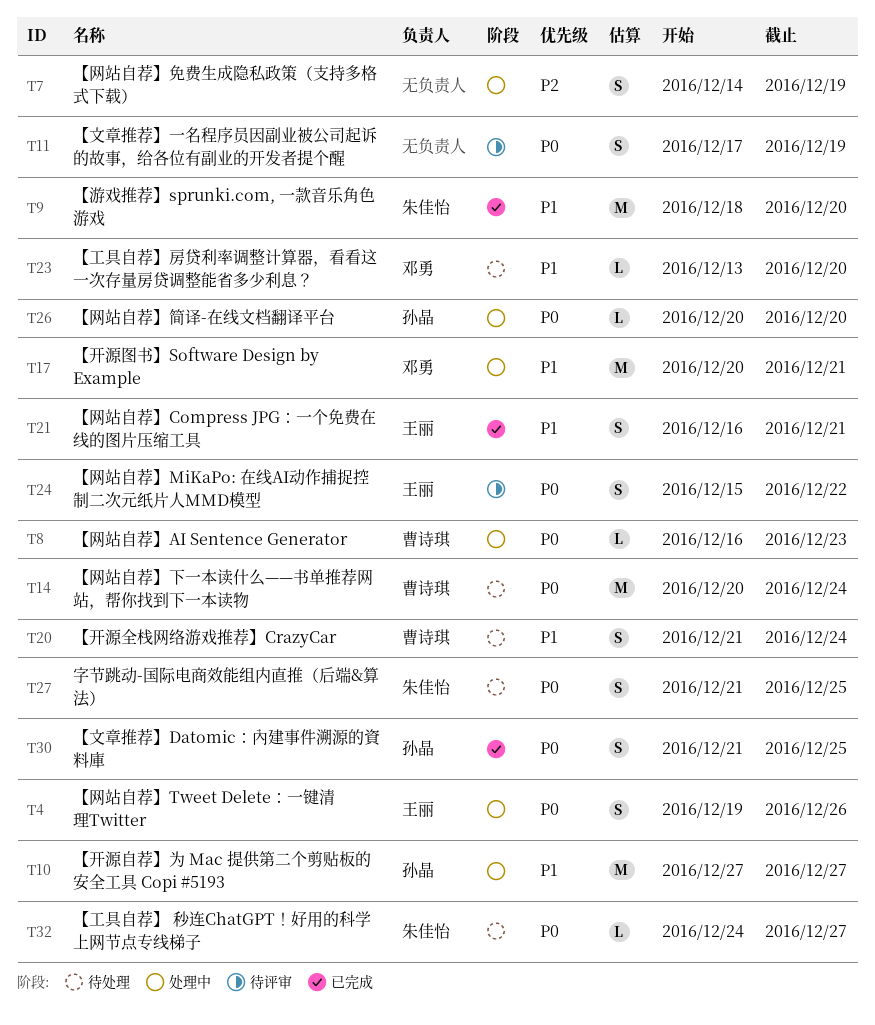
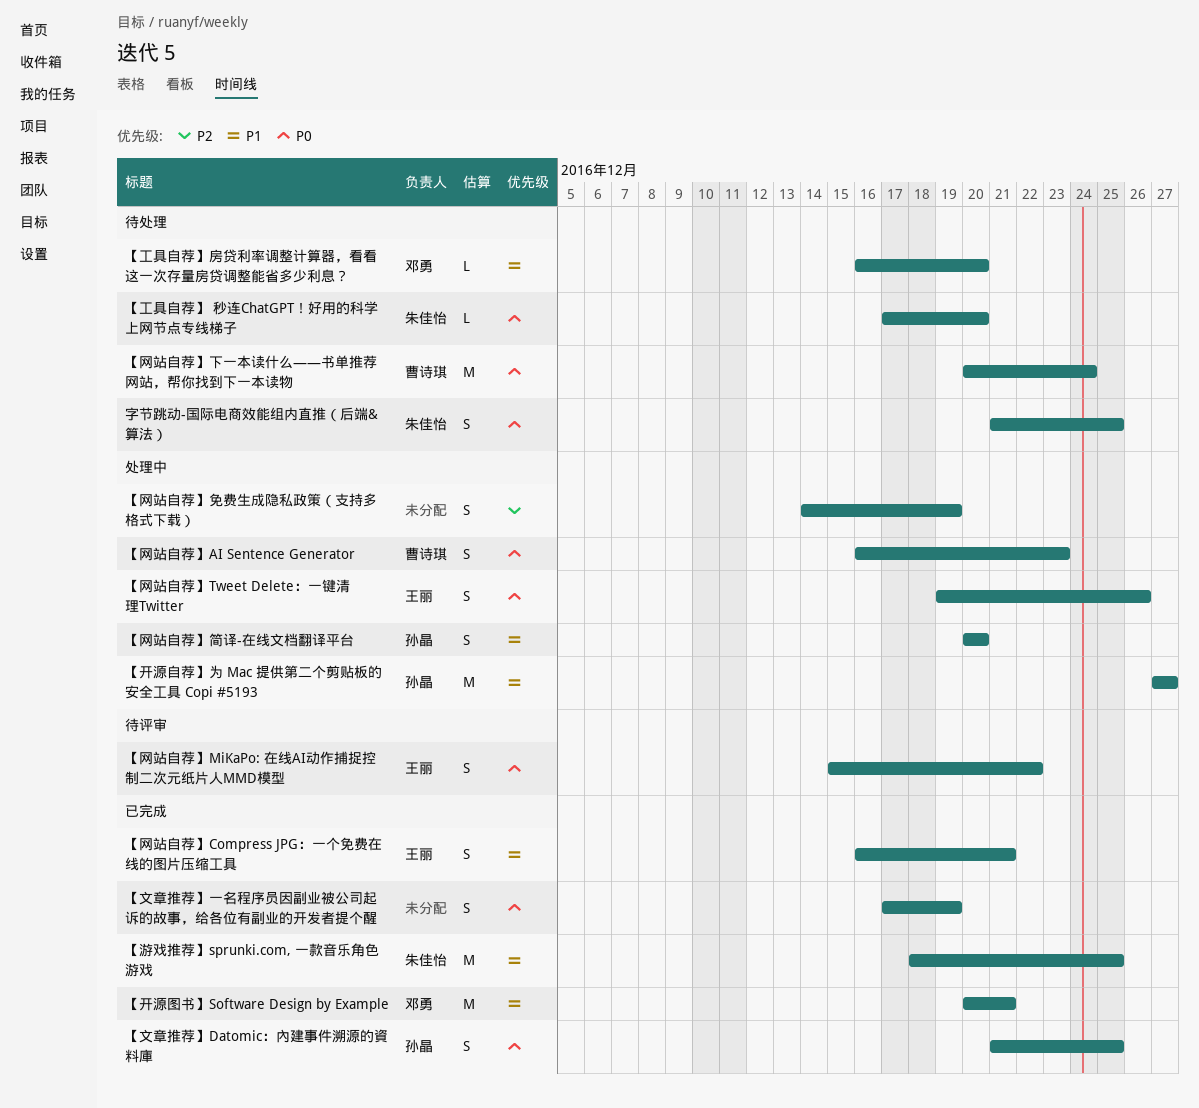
【工具自荐】 秒连ChatGPT！好用的科学上网节点专线梯子, start: Dec 24 -> Dec 17
【工具自荐】 秒连ChatGPT！好用的科学上网节点专线梯子, due: Dec 27 -> Dec 20
【工具自荐】房贷利率调整计算器，看看这一次存量房贷调整能省多少利息？, start: Dec 13 -> Dec 16
【开源全栈网络游戏推荐】CrazyCar: present -> none
【开源图书】Software Design by Example, status: 处理中 -> 已完成
【文章推荐】一名程序员因副业被公司起诉的故事，给各位有副业的开发者提个醒, status: 待评审 -> 已完成
【游戏推荐】sprunki.com, 一款音乐角色游戏, due: Dec 20 -> Dec 25
【网站自荐】AI Sentence Generator, estimate: L -> S
【网站自荐】简译-在线文档翻译平台, priority: P0 -> P1
【网站自荐】简译-在线文档翻译平台, estimate: L -> S

